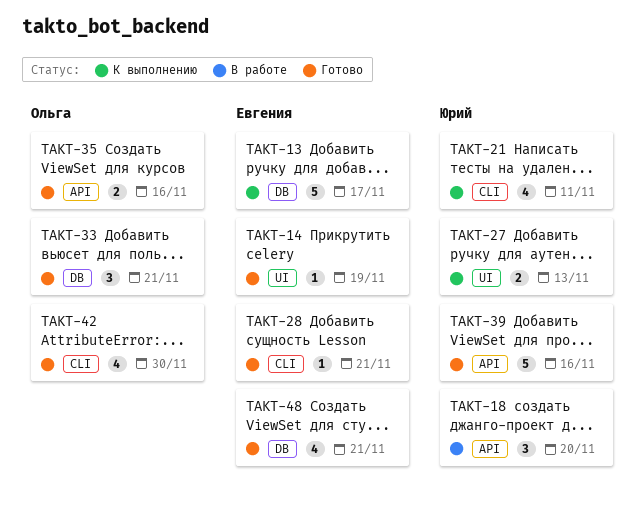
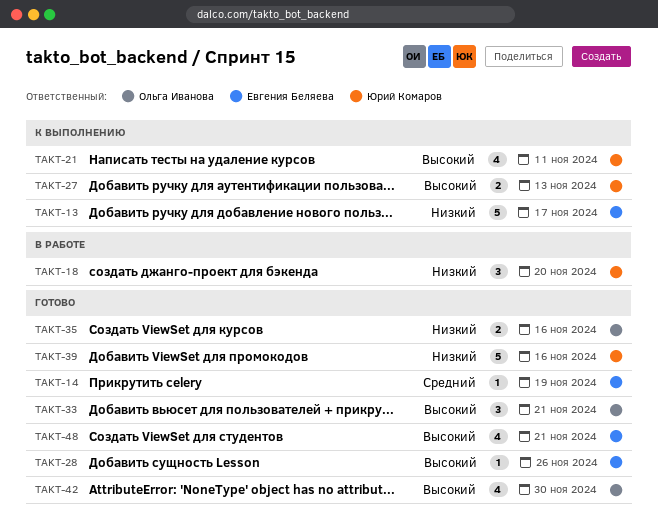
TAKT-28, due: Nov 21 -> Nov 26

